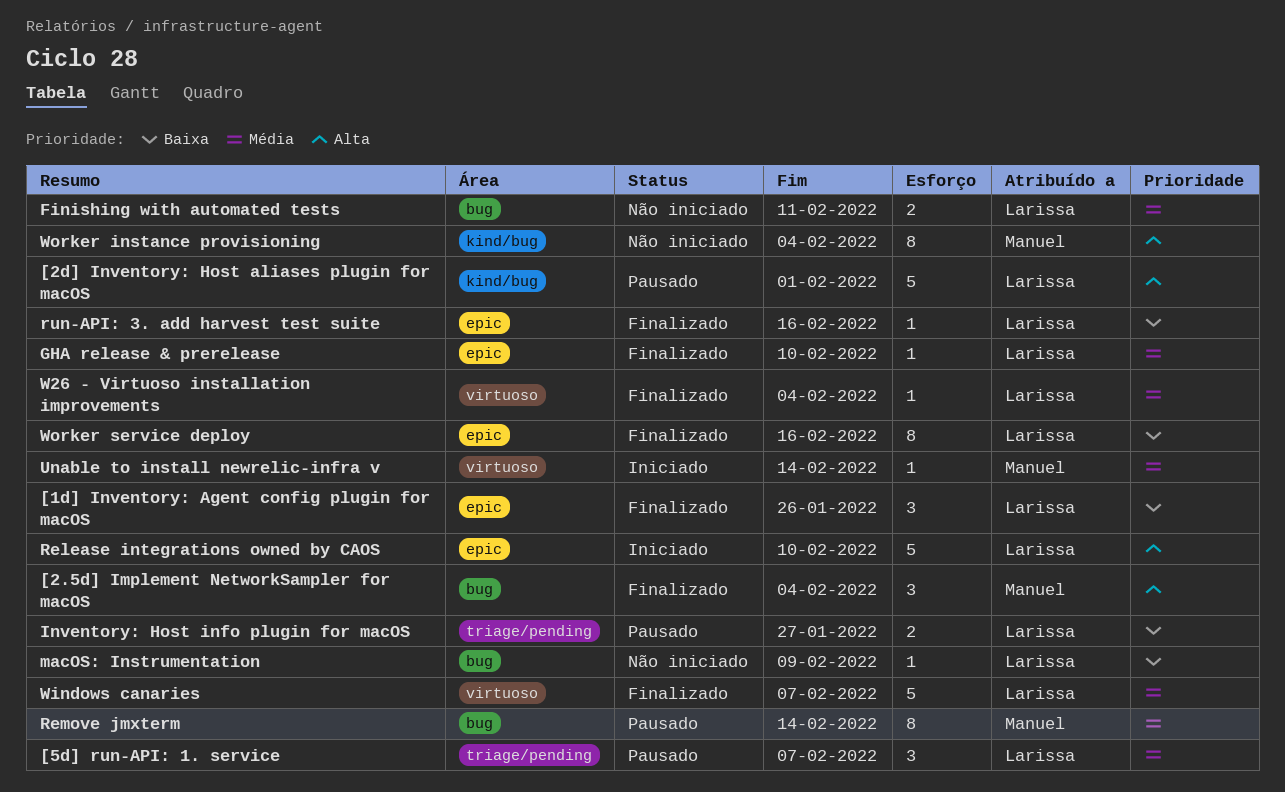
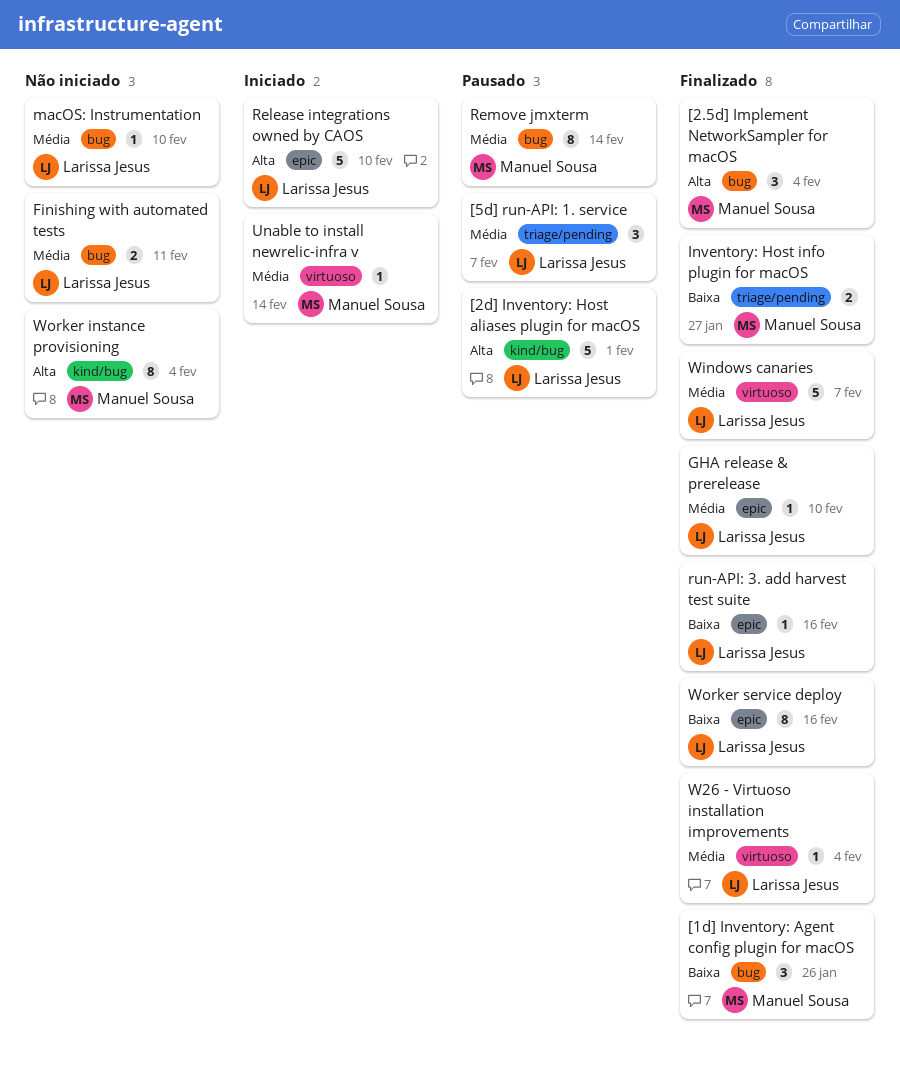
[1d] Inventory: Agent config plugin for macOS, owner: Larissa Jesus -> Manuel Sousa
[1d] Inventory: Agent config plugin for macOS, label: epic -> bug
Inventory: Host info plugin for macOS, status: Pausado -> Finalizado
Inventory: Host info plugin for macOS, owner: Larissa Jesus -> Manuel Sousa
macOS: Instrumentation, priority: Baixa -> Média
macOS: Instrumentation, due: Feb 9 -> Feb 10

